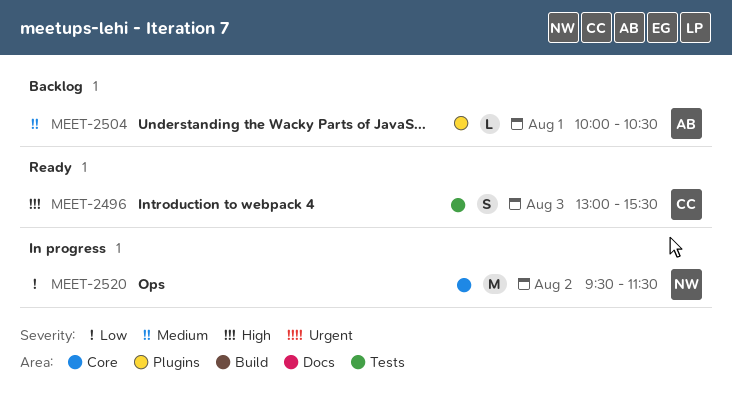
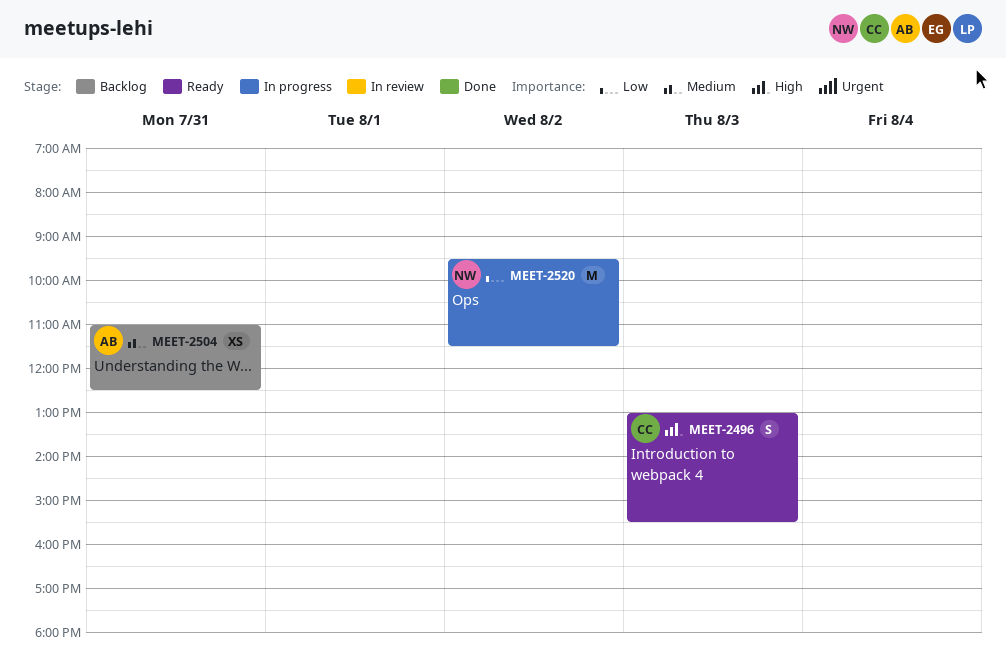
MEET-2504, estimate: L -> XS
MEET-2504, day: Aug 1 -> Jul 31
MEET-2504, begins: 10:00 -> 11:00
MEET-2504, ends: 10:30 -> 12:30

